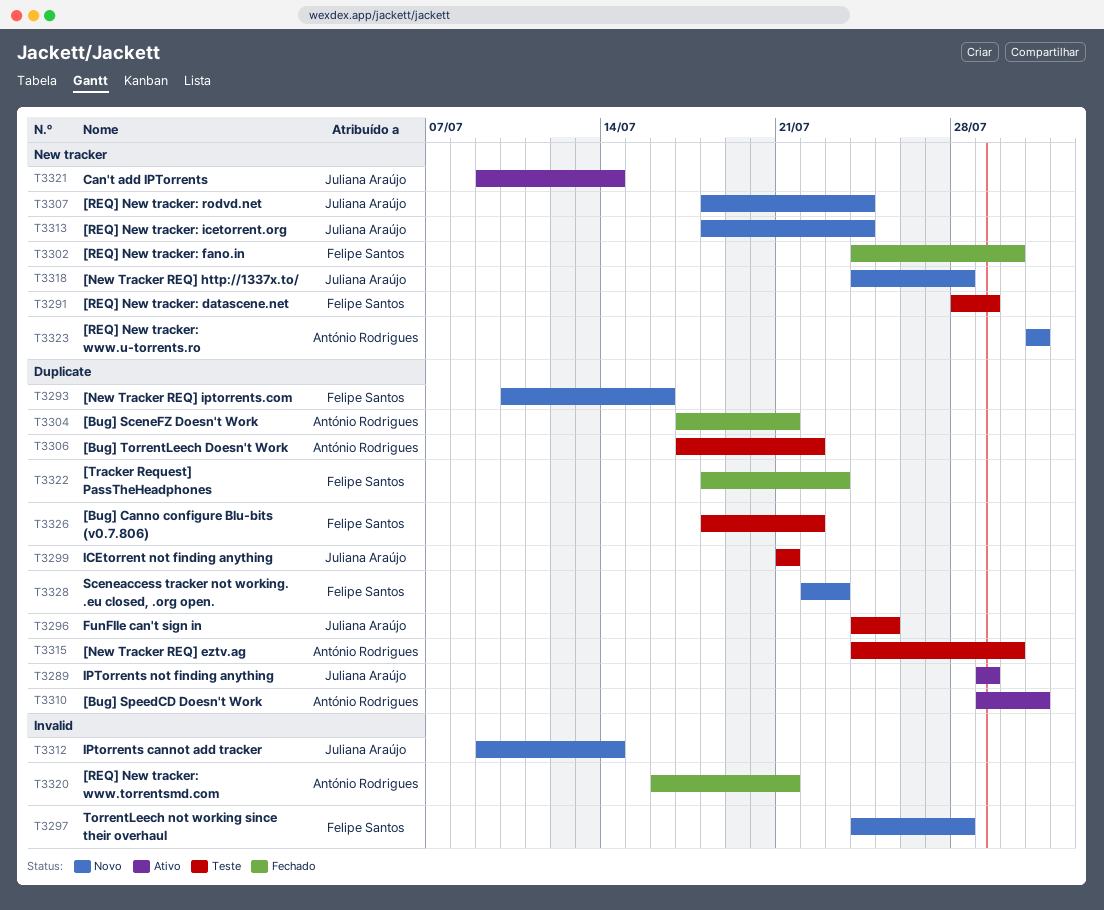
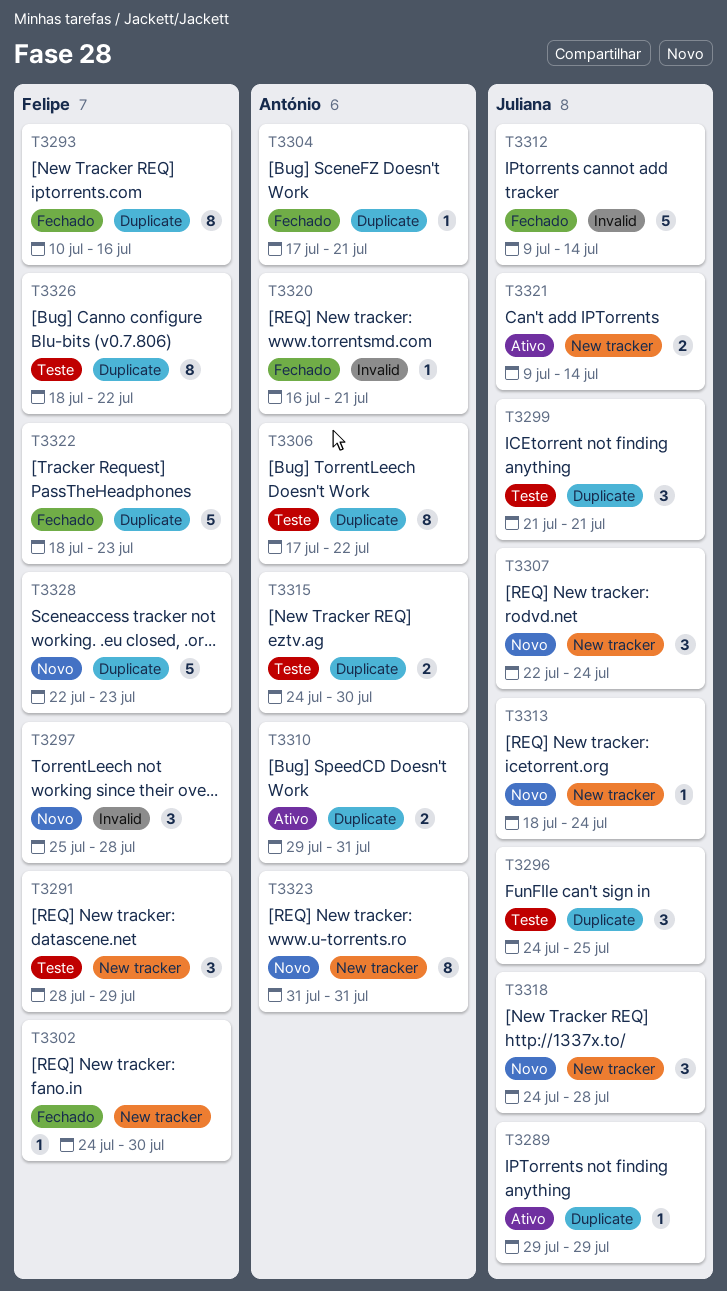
T3293, status: Novo -> Fechado
T3297, start: Jul 24 -> Jul 25
T3307, start: Jul 18 -> Jul 22
T3312, status: Novo -> Fechado

